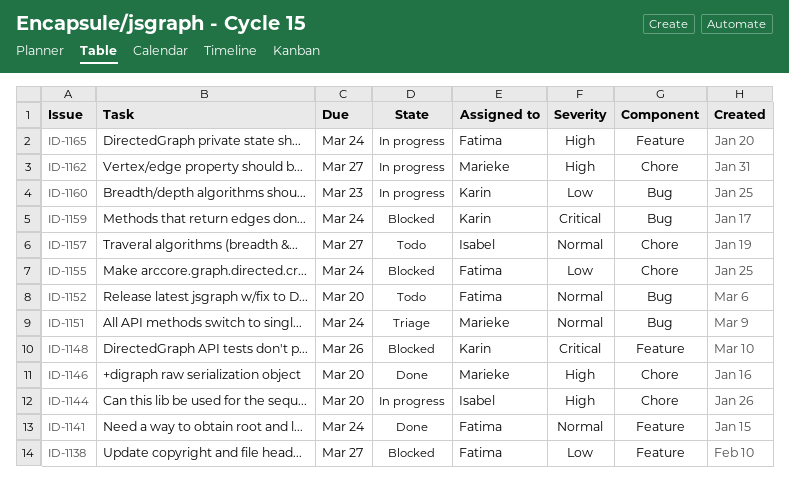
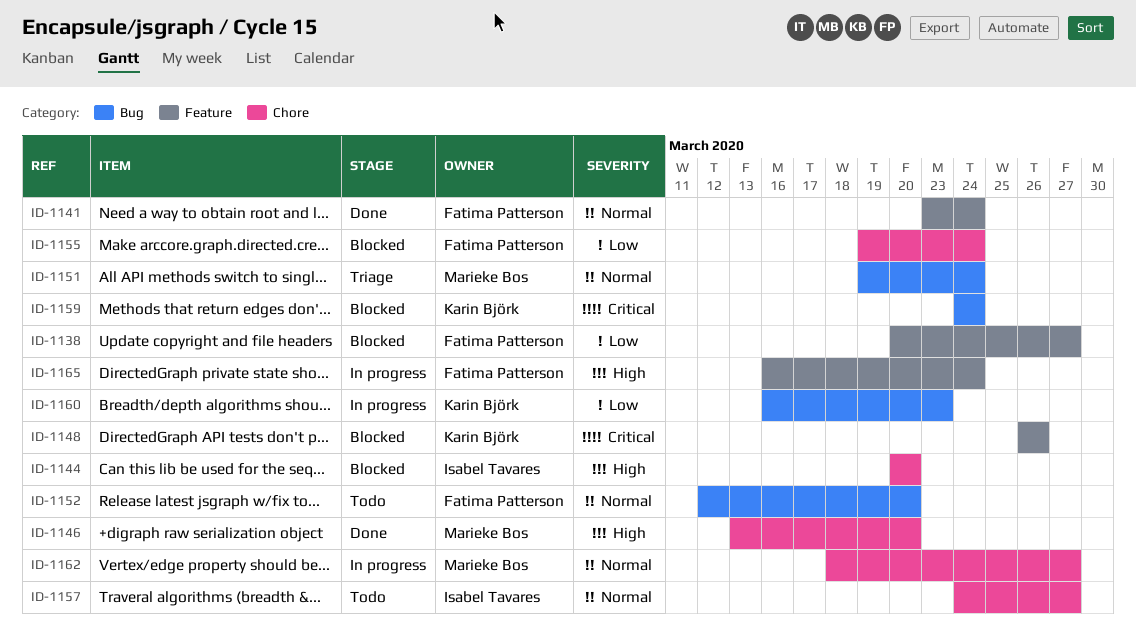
ID-1144, status: In progress -> Blocked
ID-1162, priority: High -> Normal

